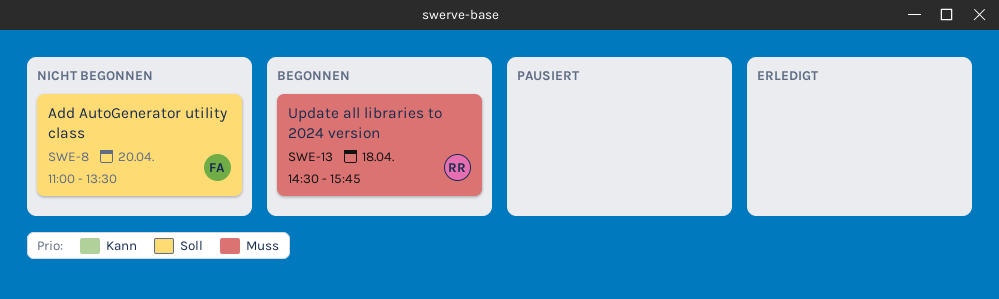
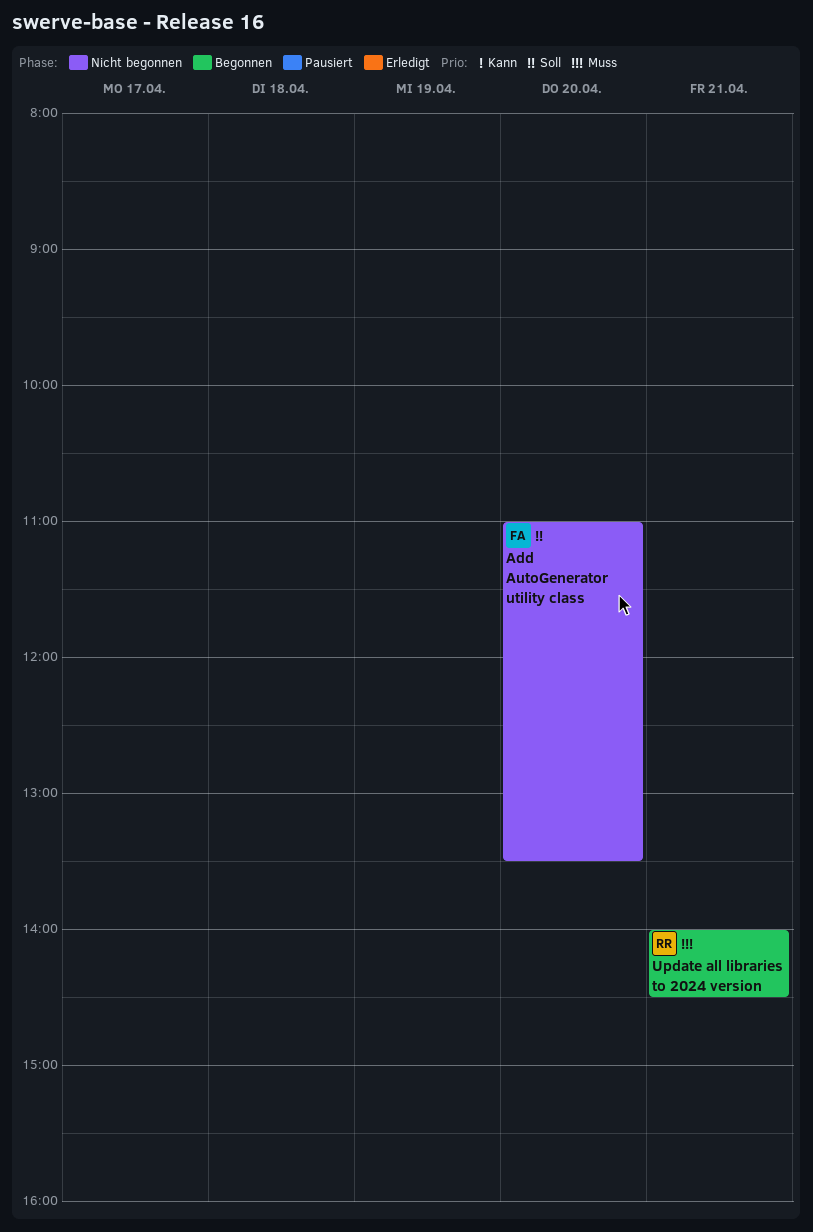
Update all libraries to 2024 version, day: Apr 18 -> Apr 21
Update all libraries to 2024 version, begins: 14:30 -> 14:00
Update all libraries to 2024 version, ends: 15:45 -> 14:30

